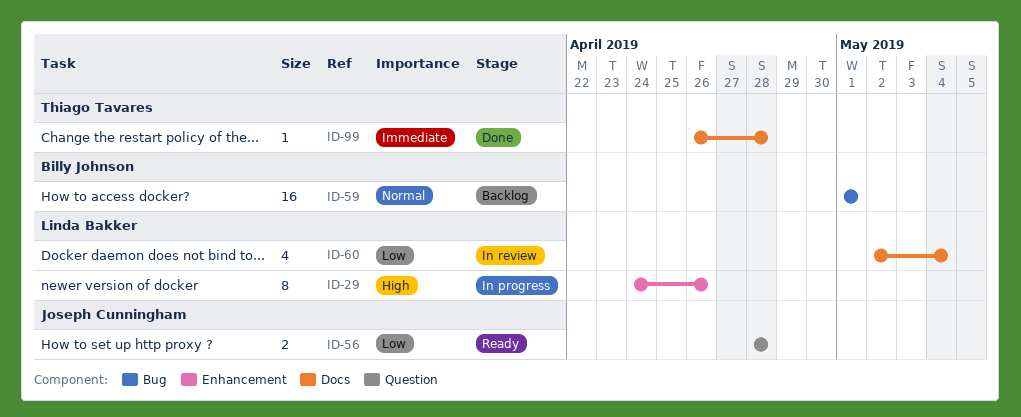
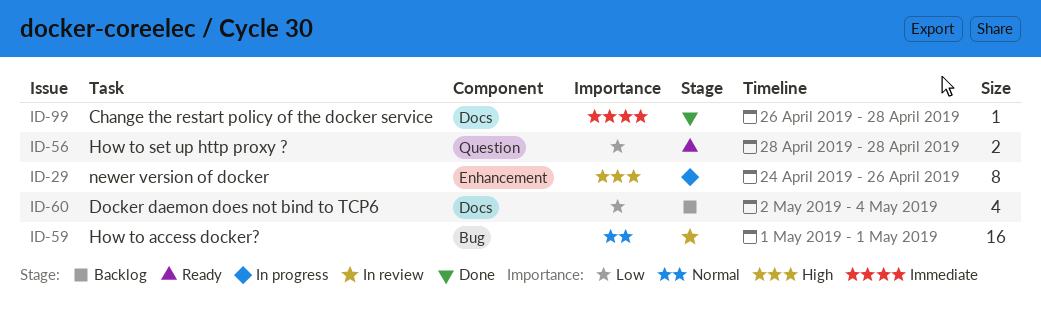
ID-59, status: Backlog -> In review
ID-60, status: In review -> Backlog

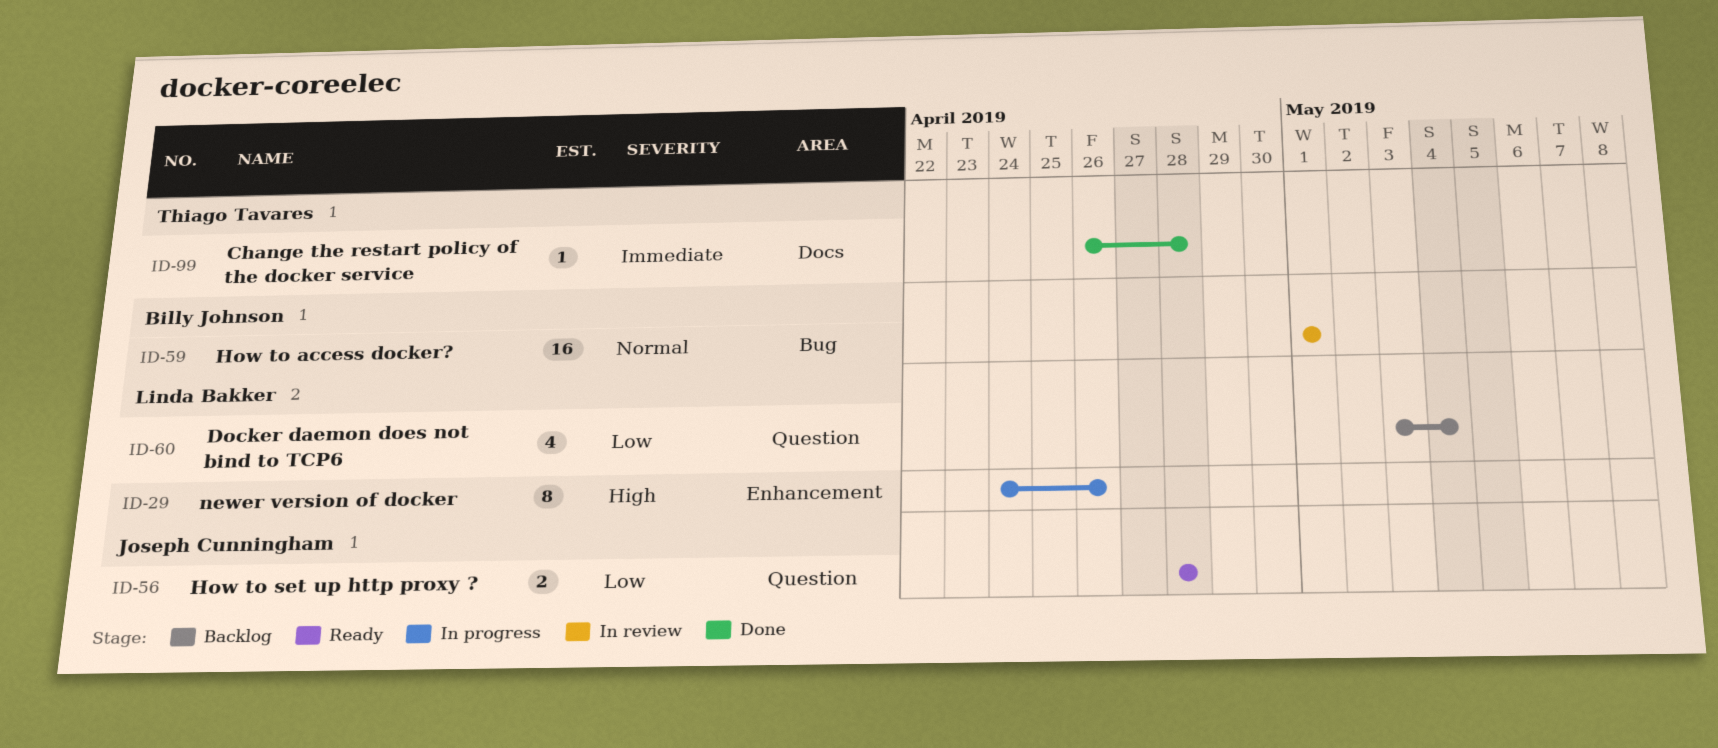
ID-60, label: Docs -> Question
ID-60, start: May 2 -> May 3

